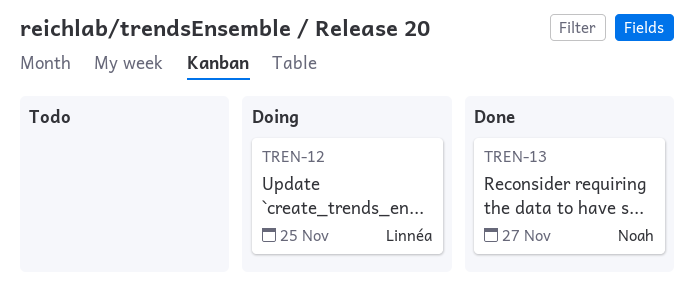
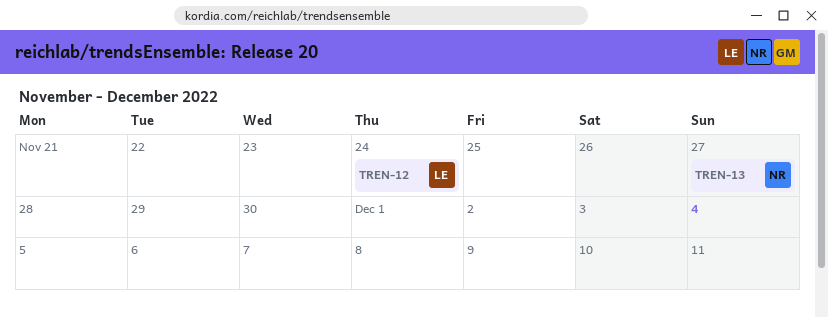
TREN-12, due: Nov 25 -> Nov 24

